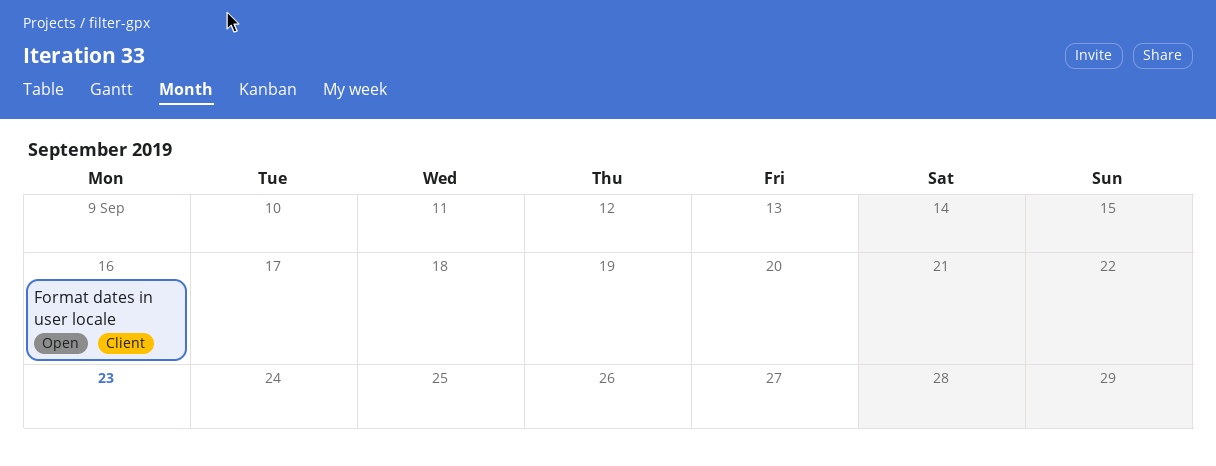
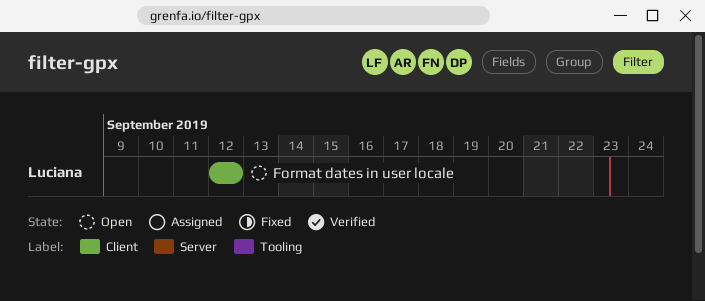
Format dates in user locale, due: Sep 16 -> Sep 12

